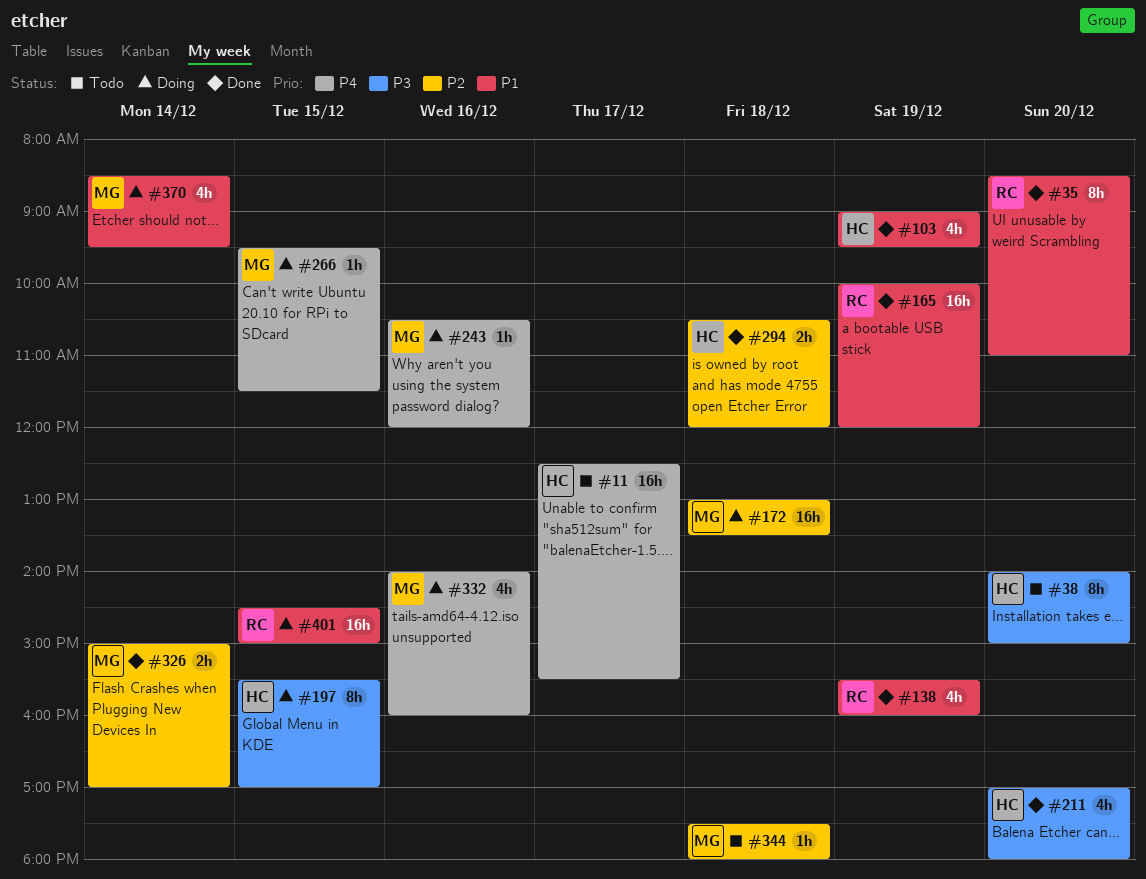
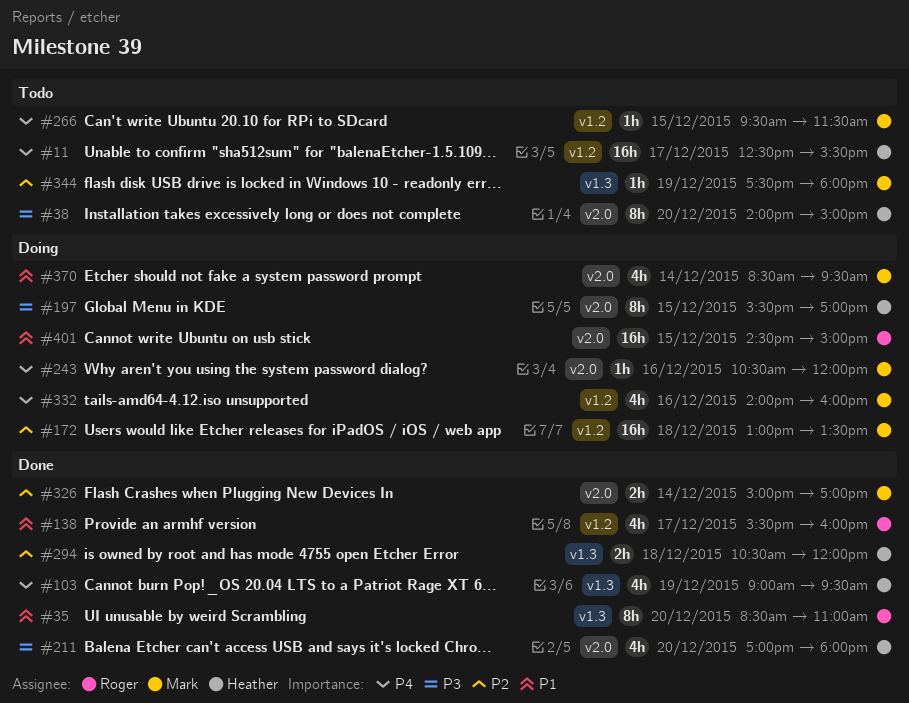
#103, priority: P1 -> P4
#138, day: Dec 19 -> Dec 17
#165: present -> none
#266, status: Doing -> Todo
#344, day: Dec 18 -> Dec 19

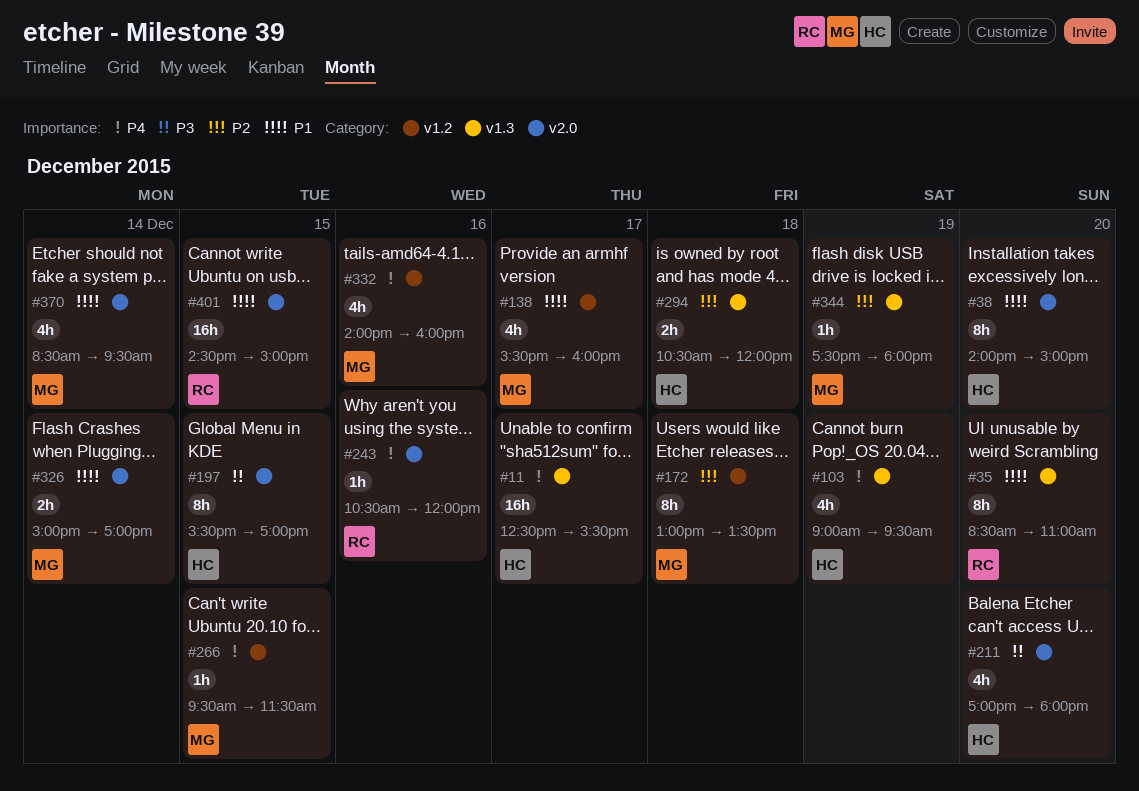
#11, label: v1.2 -> v1.3
#38, priority: P3 -> P1
#138, owner: Roger -> Mark
#172, estimate: 16h -> 8h
#243, owner: Mark -> Roger
#326, priority: P2 -> P1

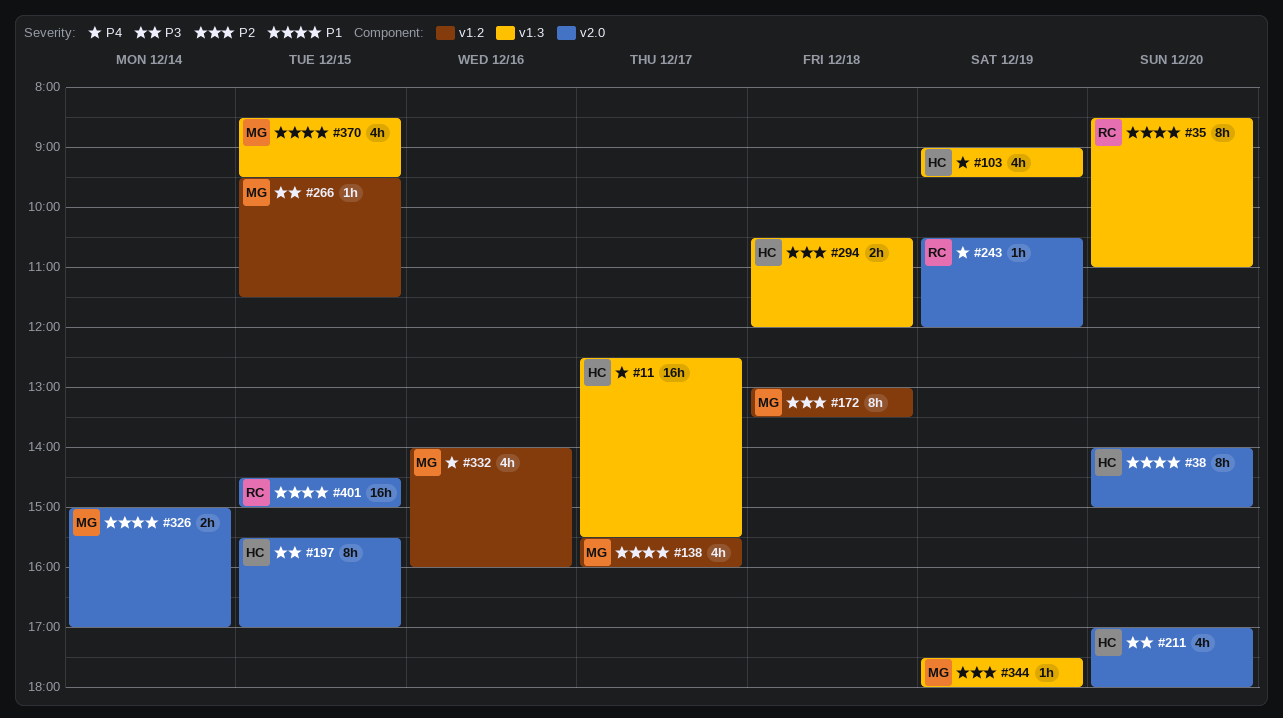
#243, day: Dec 16 -> Dec 19
#266, priority: P4 -> P3
#370, label: v2.0 -> v1.3
#370, day: Dec 14 -> Dec 15

